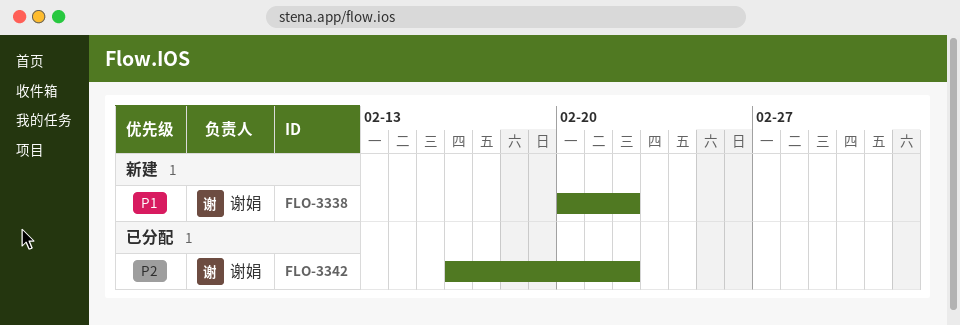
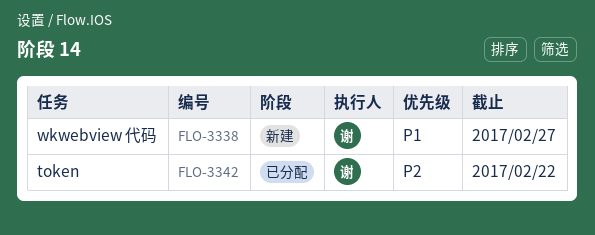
FLO-3338, due: Feb 22 -> Feb 27

